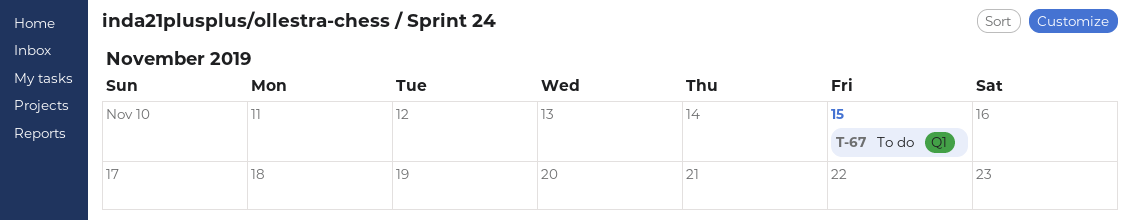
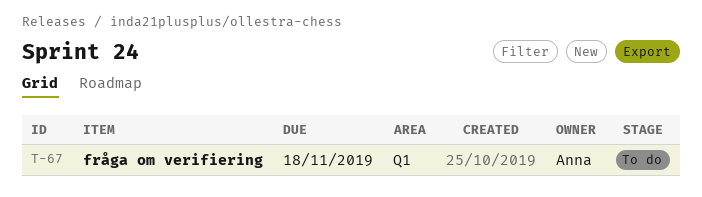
T-67, due: Nov 15 -> Nov 18

